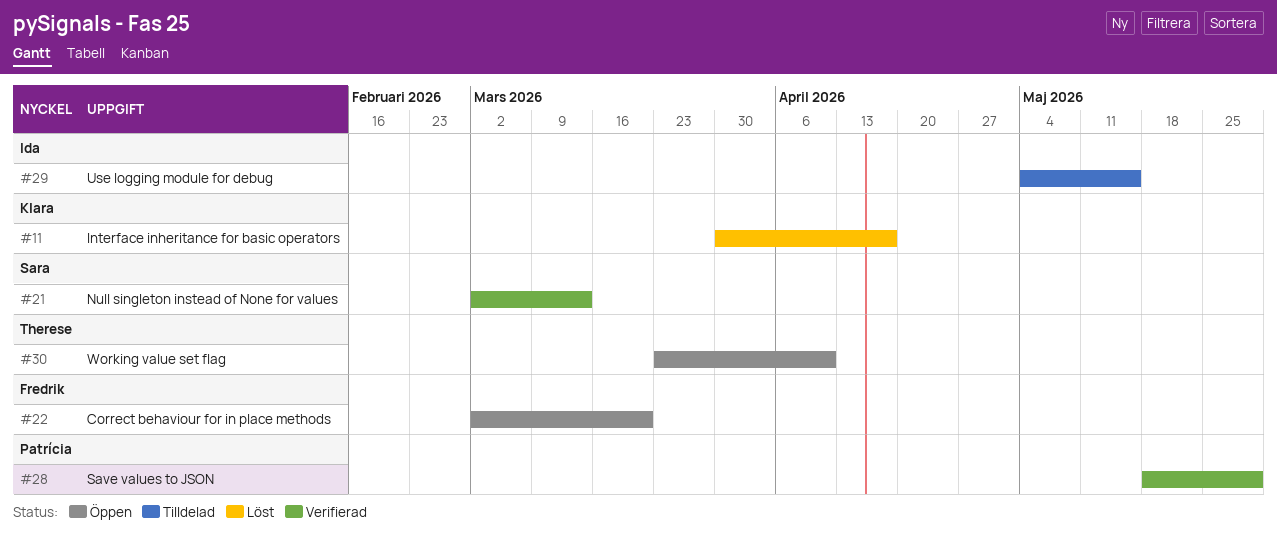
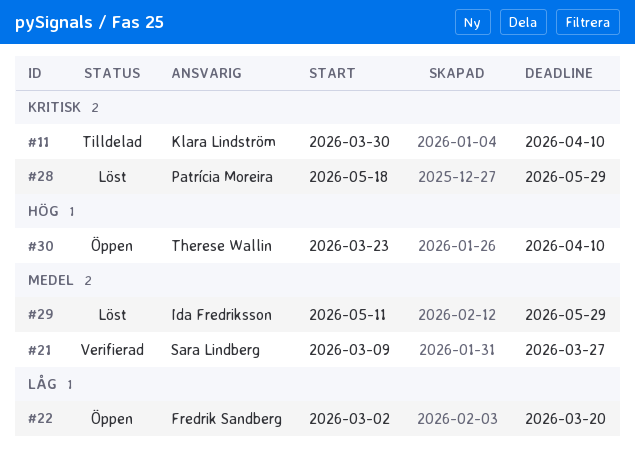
#11, status: Löst -> Tilldelad
#11, due: Apr 17 -> Apr 10
#21, start: Mar 2 -> Mar 9
#21, due: Mar 13 -> Mar 27
#28, status: Verifierad -> Löst
#29, status: Tilldelad -> Löst
#29, start: May 4 -> May 11
#29, due: May 15 -> May 29

